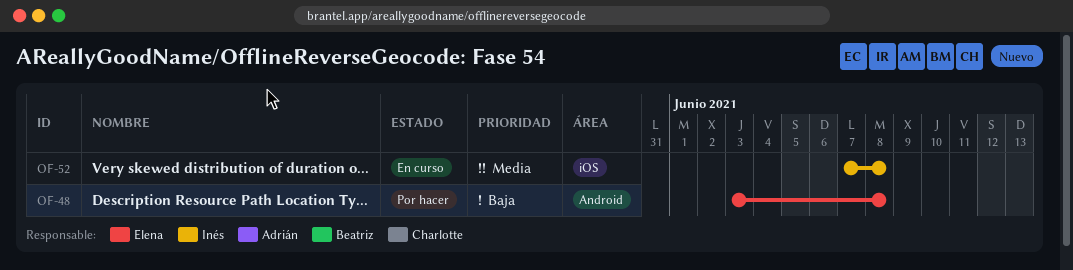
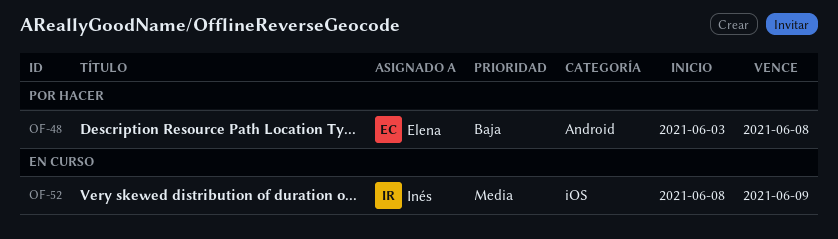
OF-52, start: Jun 7 -> Jun 8
OF-52, due: Jun 8 -> Jun 9

